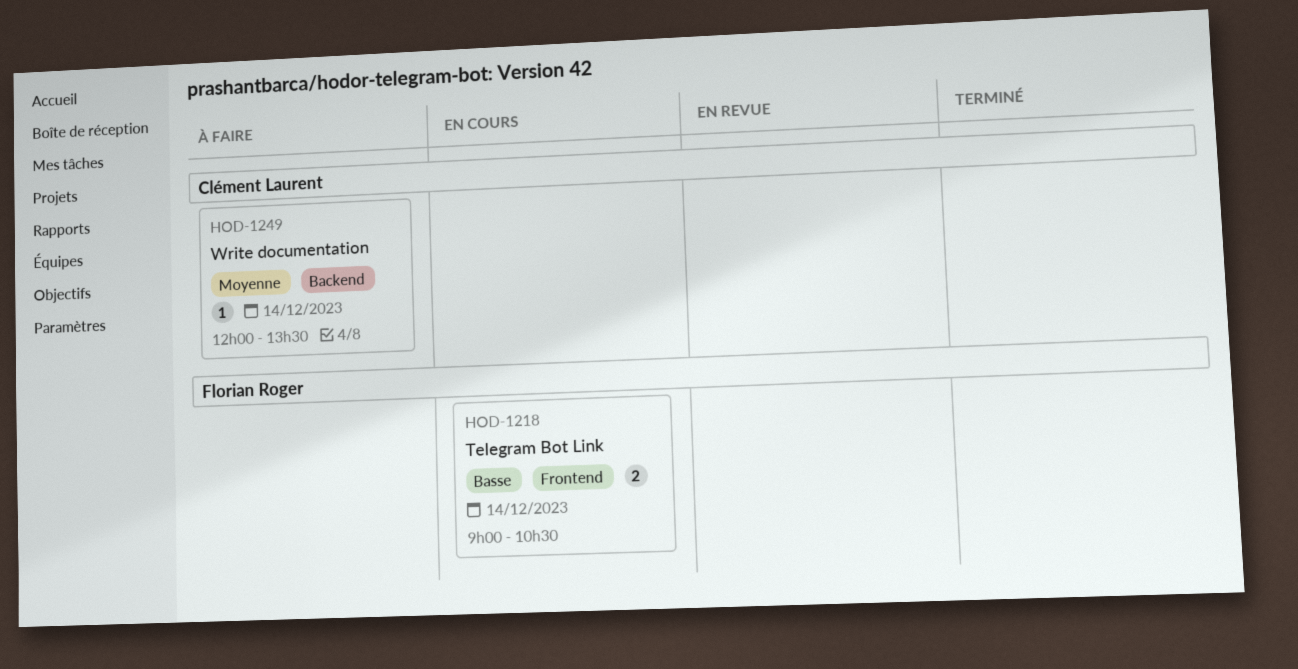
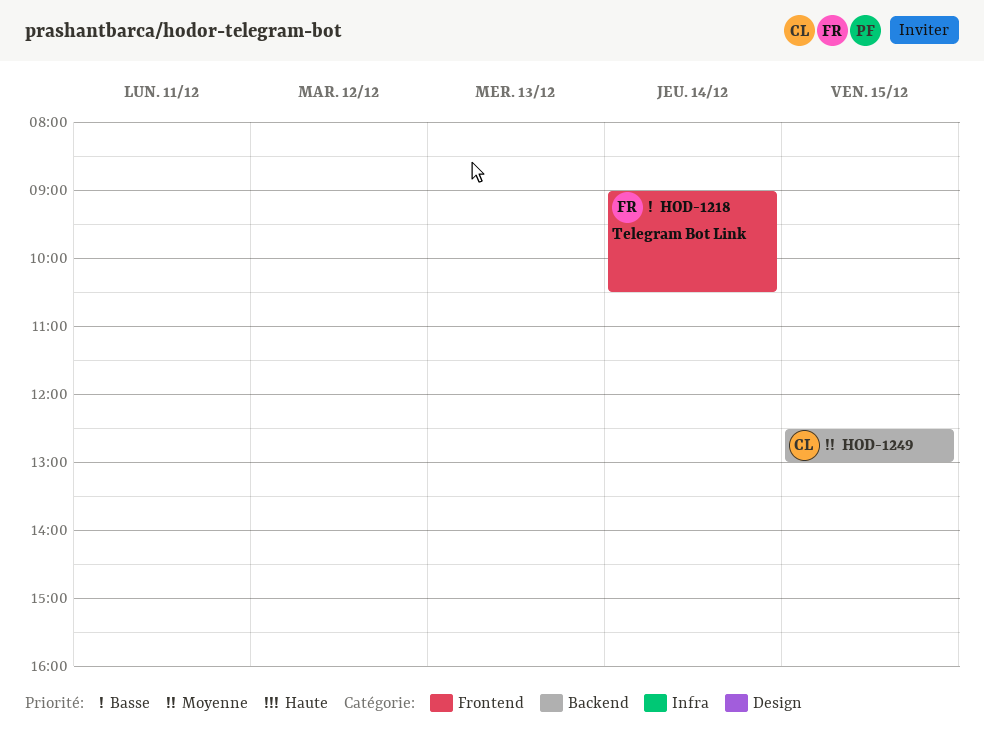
HOD-1249, day: Dec 14 -> Dec 15
HOD-1249, begins: 12:00 -> 12:30
HOD-1249, ends: 13:30 -> 13:00

